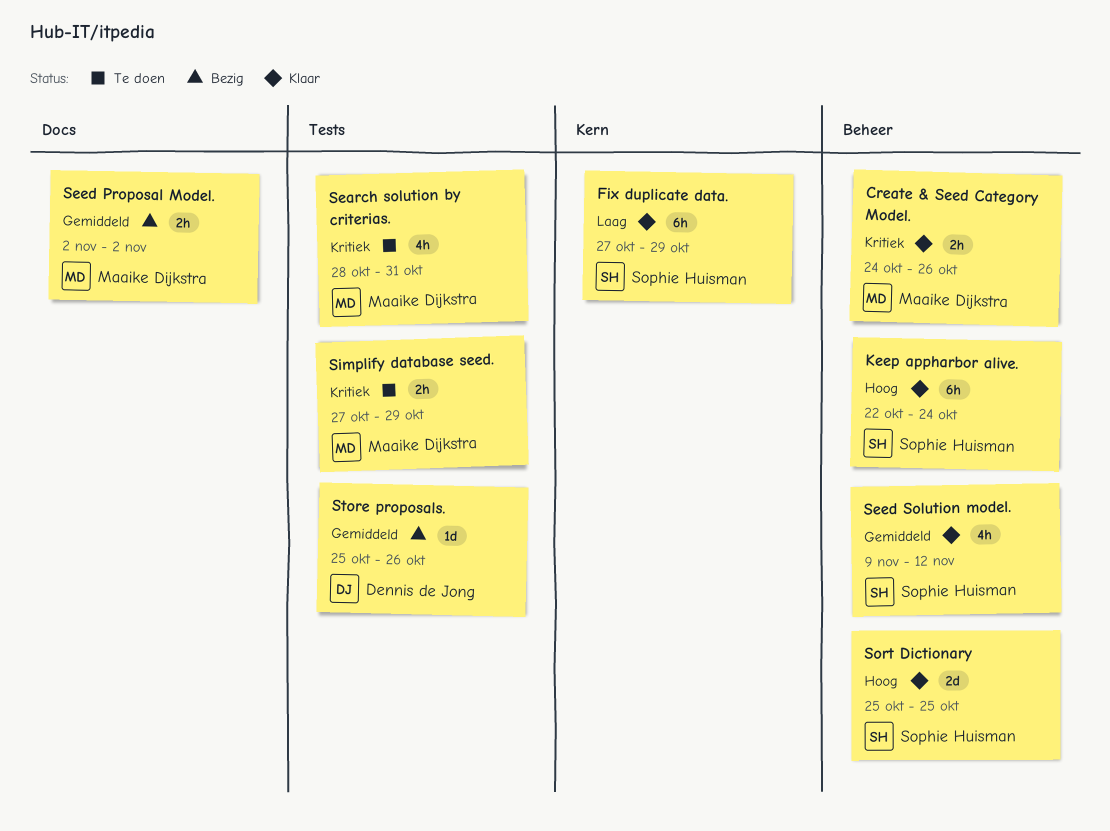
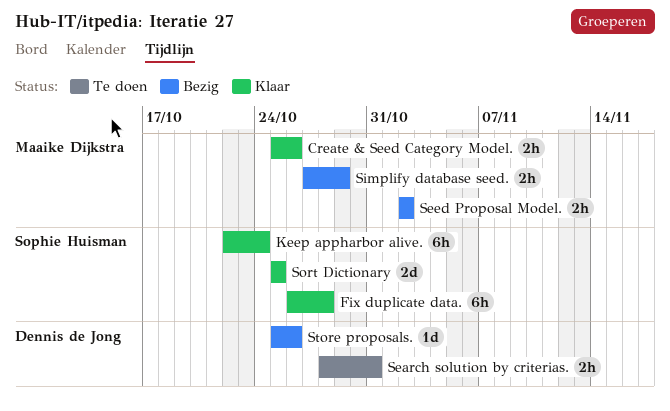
Create & Seed Category Model., start: Oct 24 -> Oct 25
Fix duplicate data., start: Oct 27 -> Oct 26
Fix duplicate data., due: Oct 29 -> Oct 28
Search solution by criterias., owner: Maaike Dijkstra -> Dennis de Jong
Search solution by criterias., estimate: 4h -> 2h
Seed Solution model.: present -> none
Simplify database seed., status: Te doen -> Bezig

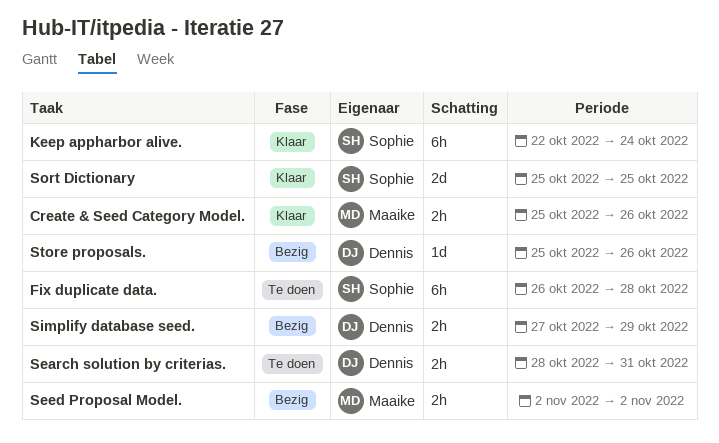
Fix duplicate data., status: Klaar -> Te doen
Simplify database seed., owner: Maaike Dijkstra -> Dennis de Jong

